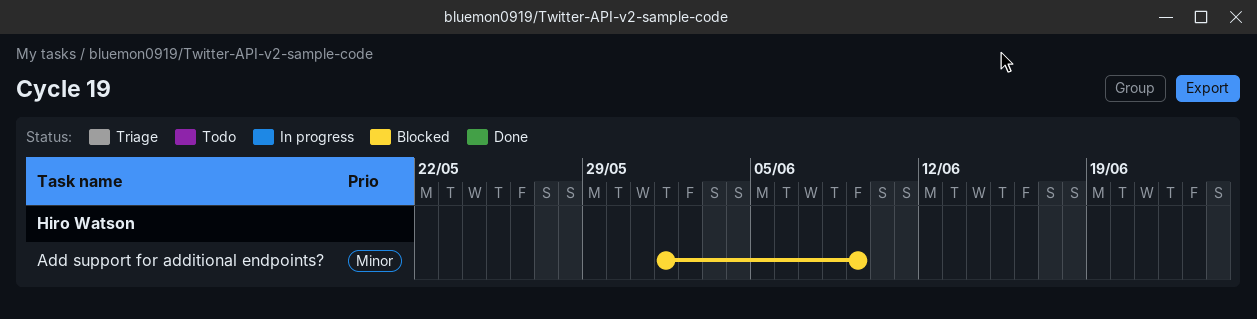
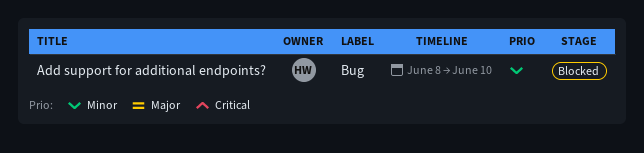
Add support for additional endpoints?, start: Jun 1 -> Jun 8
Add support for additional endpoints?, due: Jun 9 -> Jun 10

